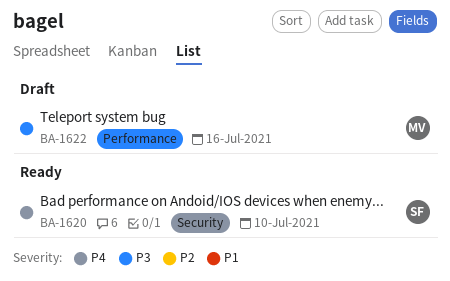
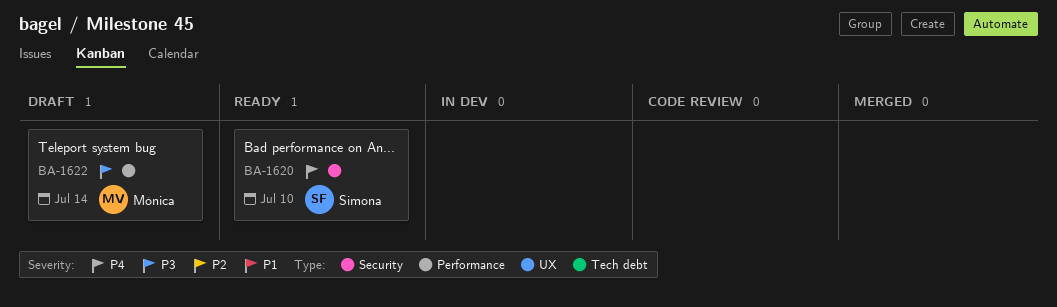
BA-1622, due: Jul 16 -> Jul 14

